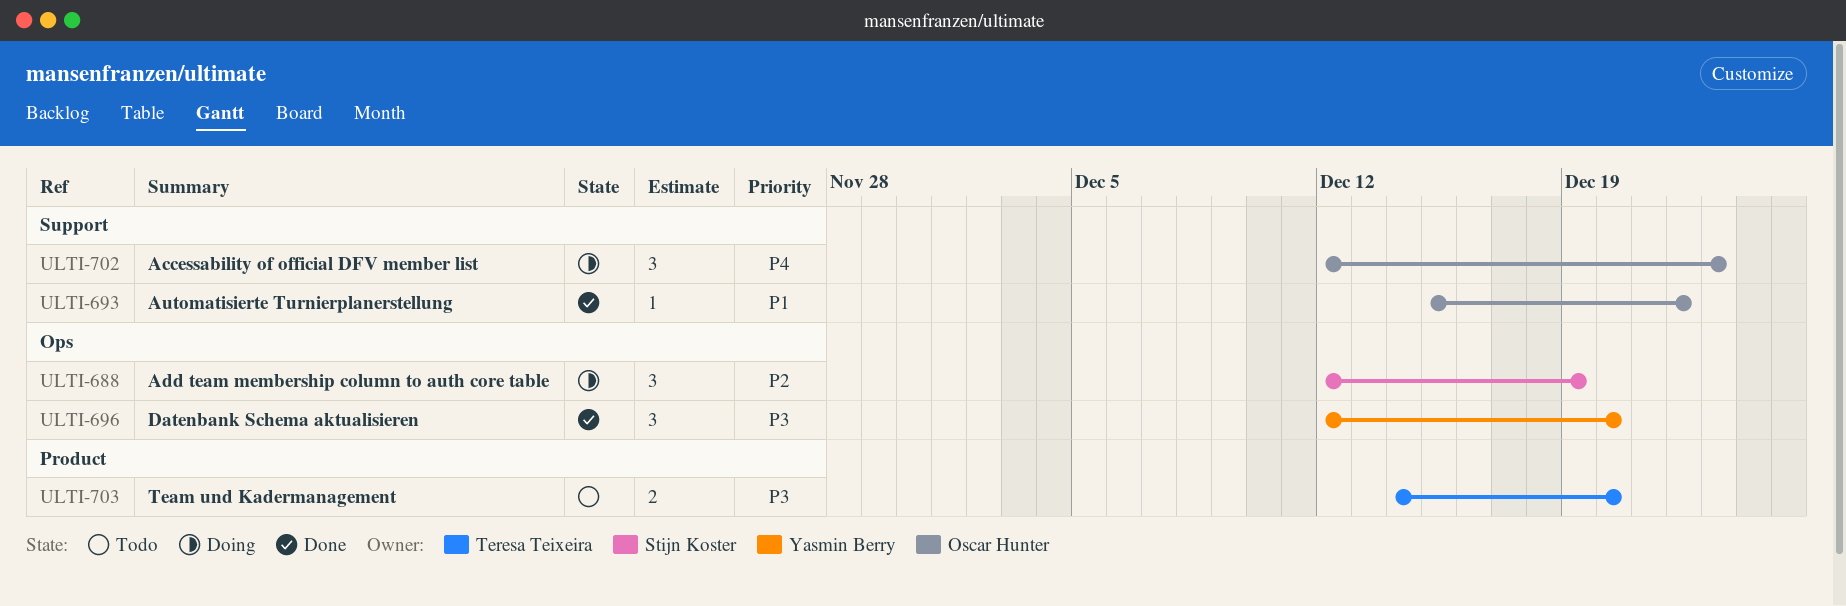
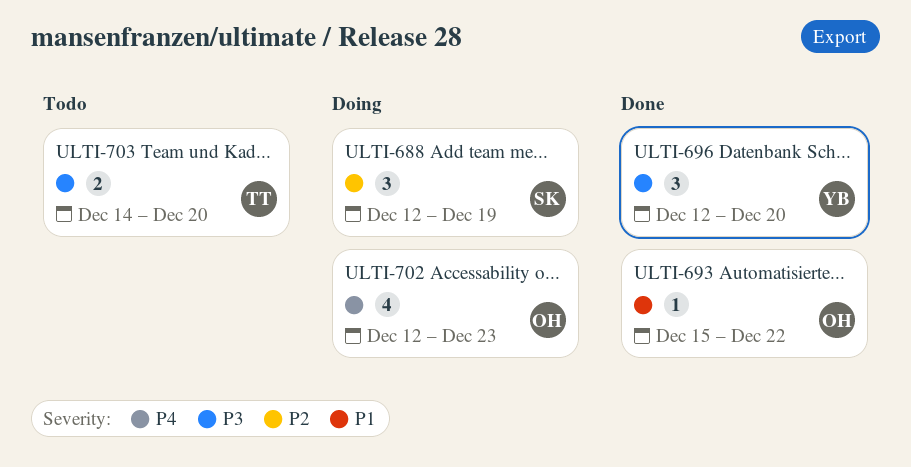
ULTI-702, estimate: 3 -> 4

